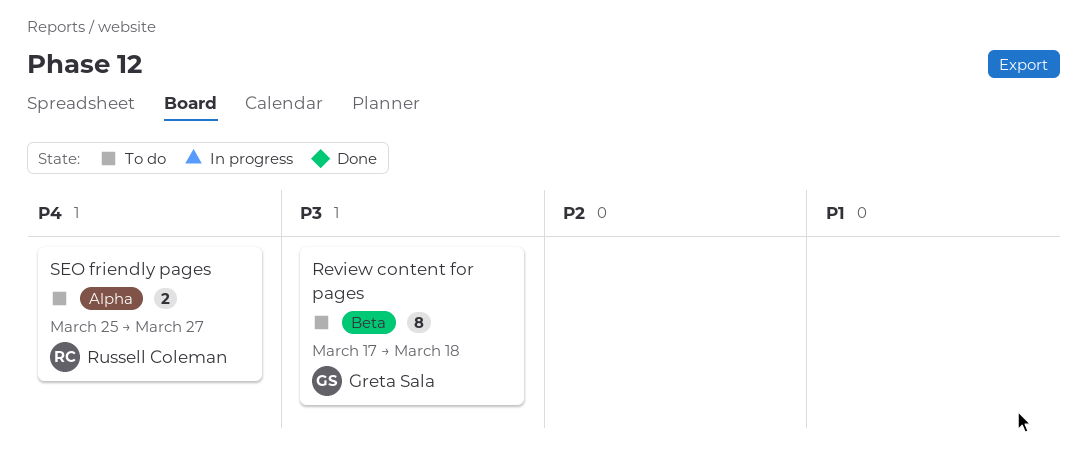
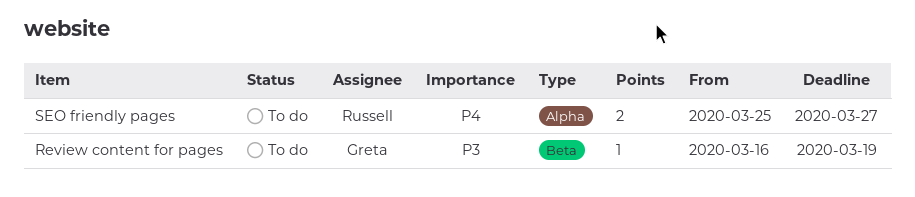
Review content for pages, estimate: 8 -> 1
Review content for pages, start: Mar 17 -> Mar 16
Review content for pages, due: Mar 18 -> Mar 19

